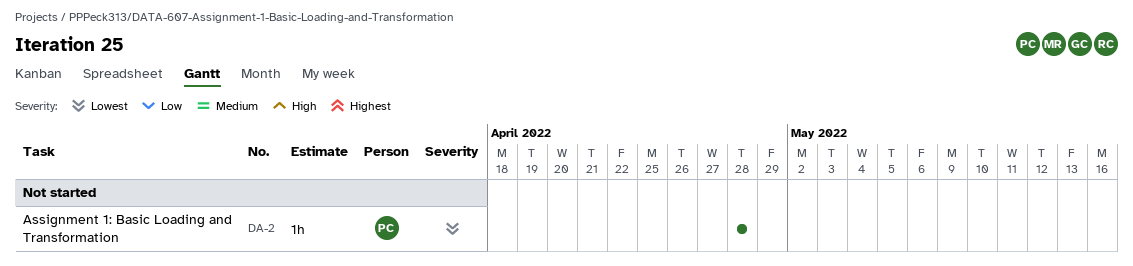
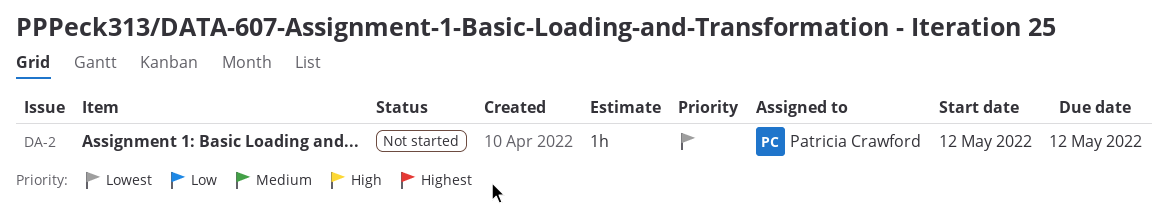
DA-2, start: Apr 28 -> May 12
DA-2, due: Apr 28 -> May 12

